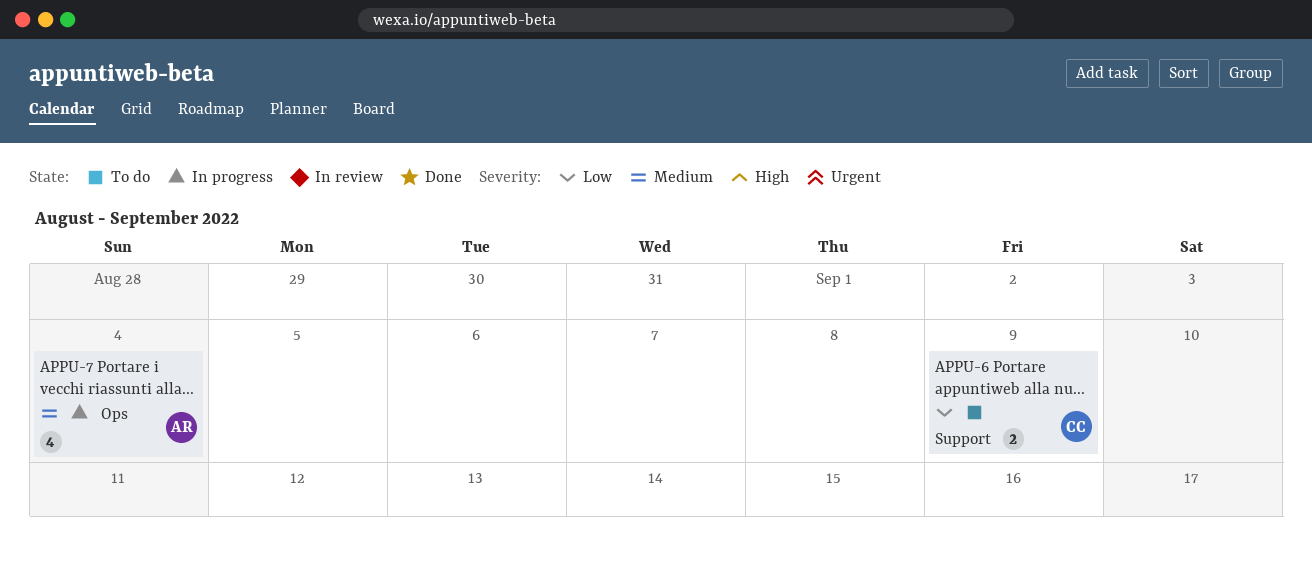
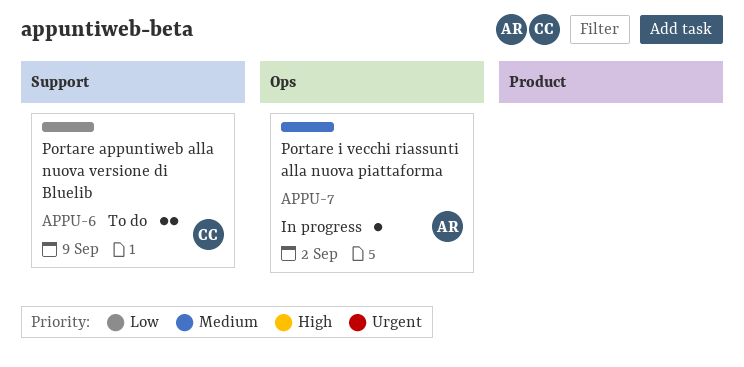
APPU-7, estimate: 4 -> 1
APPU-7, due: Sep 4 -> Sep 2

